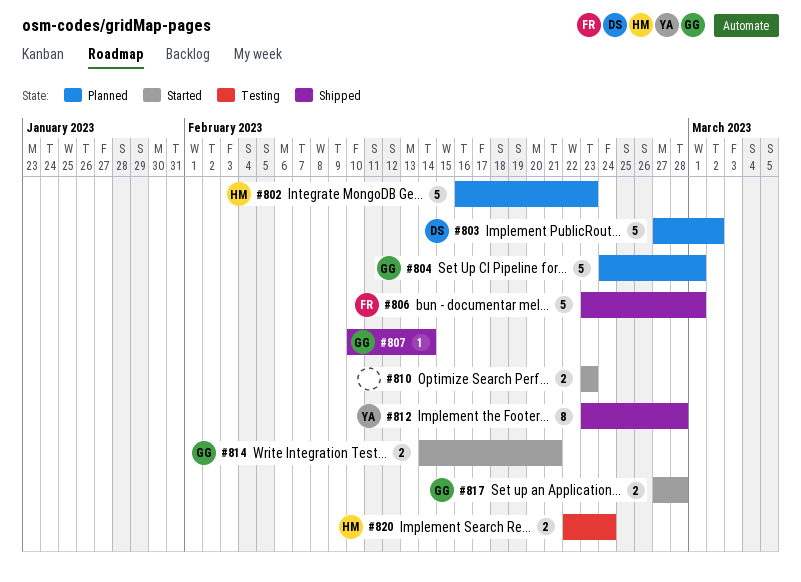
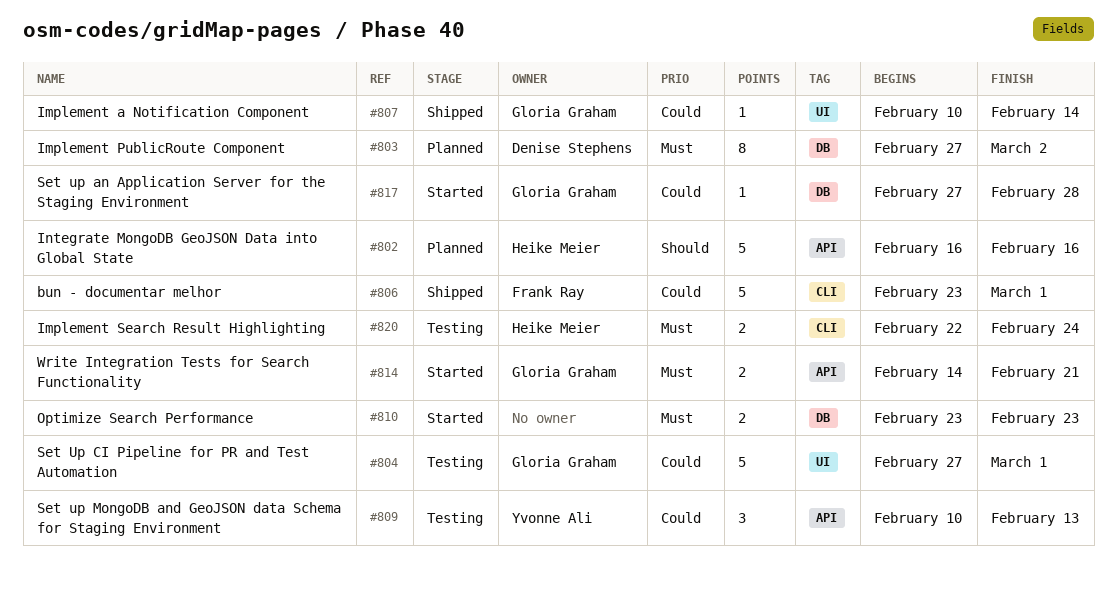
#802, due: Feb 23 -> Feb 16
#803, estimate: 5 -> 8
#804, status: Planned -> Testing
#804, start: Feb 24 -> Feb 27
#809: none -> present
#812: present -> none
#817, estimate: 2 -> 1

